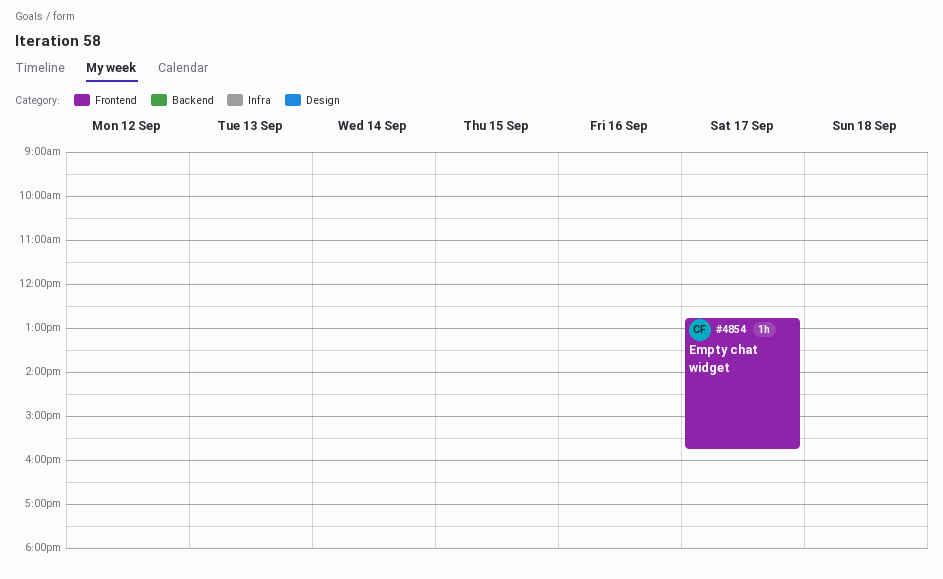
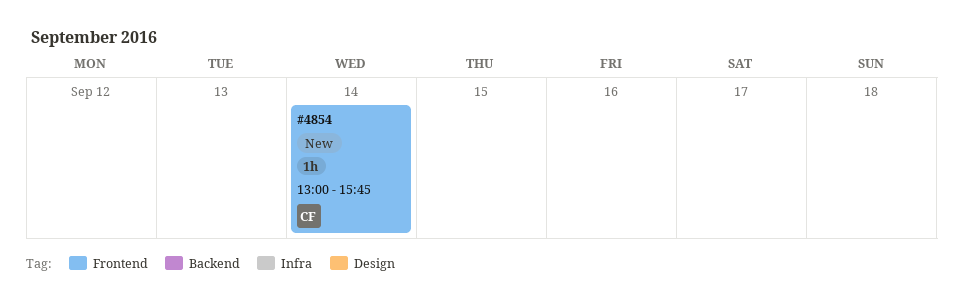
#4854, day: Sep 17 -> Sep 14
#4854, begins: 12:45 -> 13:00

